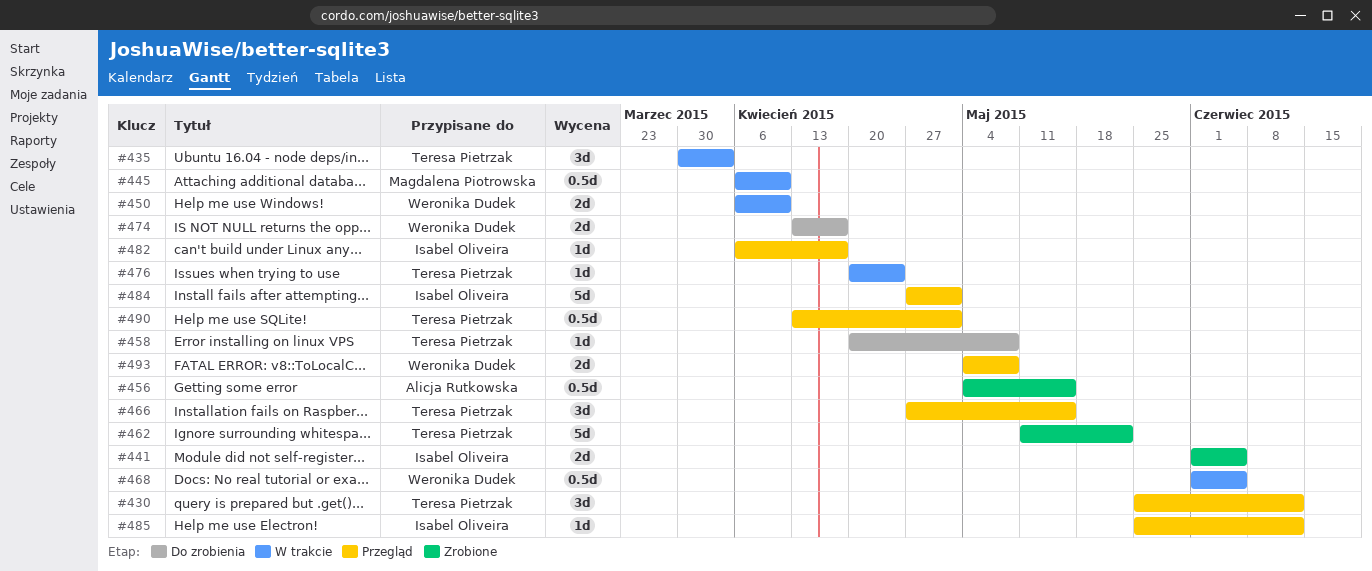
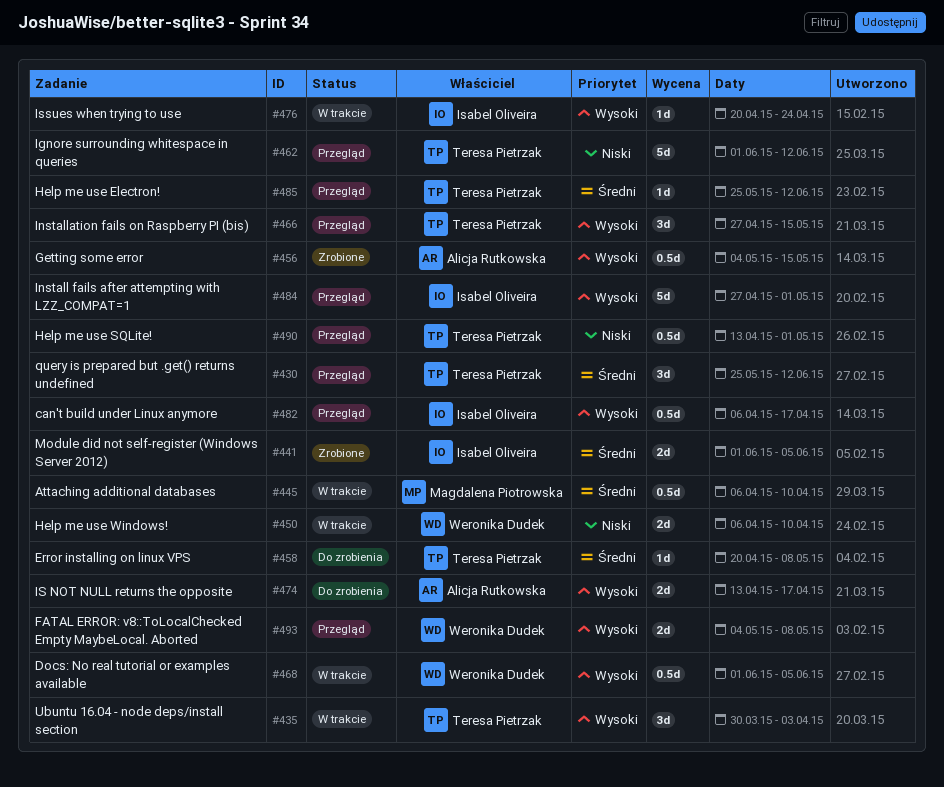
#462, status: Zrobione -> Przegląd
#462, start: May 11 -> Jun 1
#462, due: May 22 -> Jun 12
#474, owner: Weronika Dudek -> Alicja Rutkowska
#476, owner: Teresa Pietrzak -> Isabel Oliveira
#482, estimate: 1d -> 0.5d
#485, owner: Isabel Oliveira -> Teresa Pietrzak

